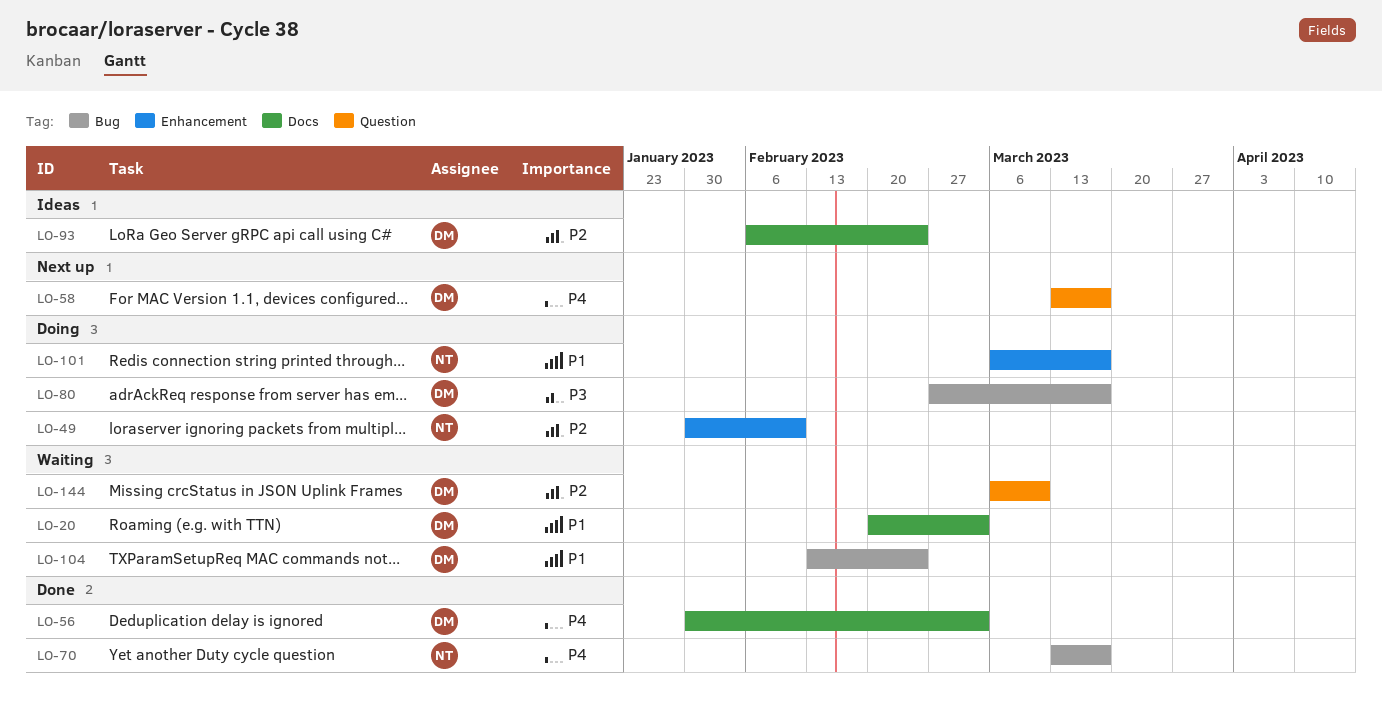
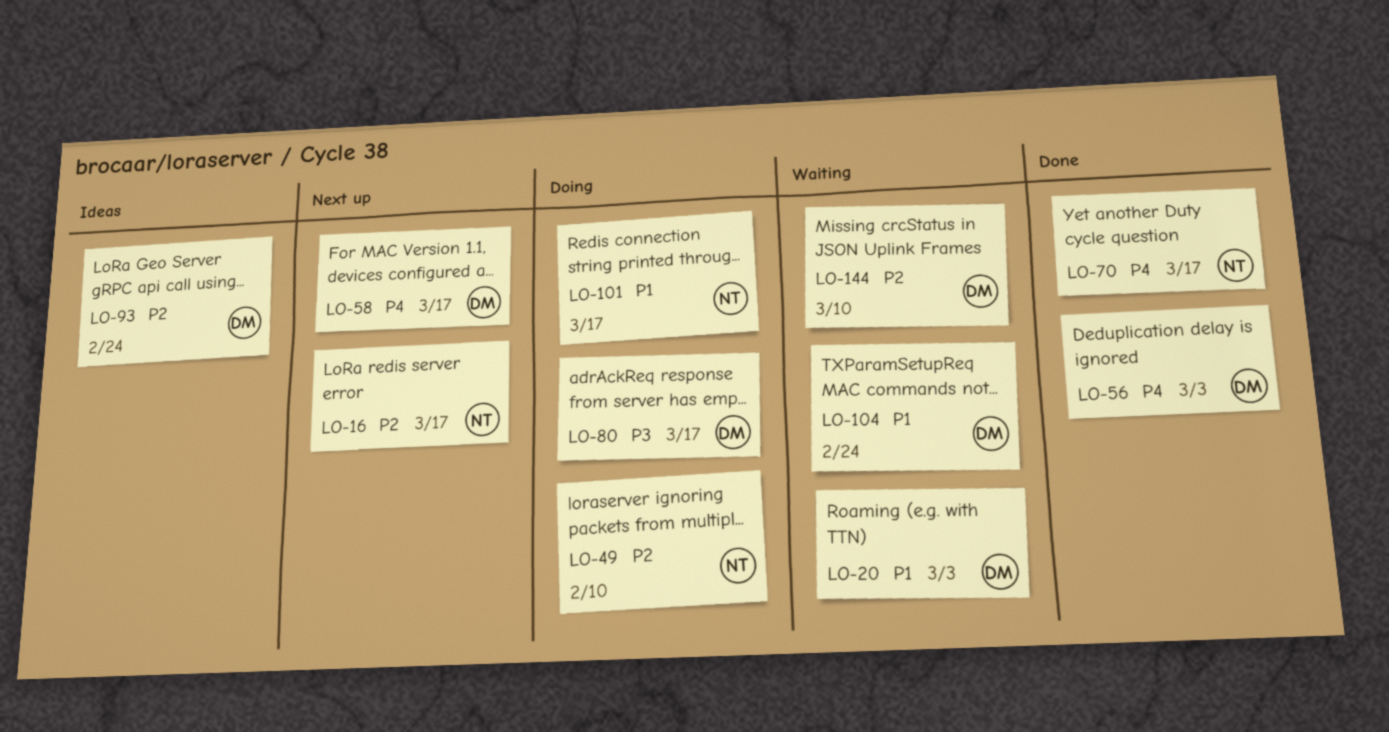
LO-16: none -> present

